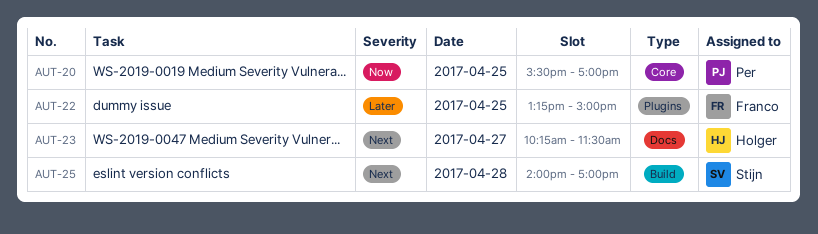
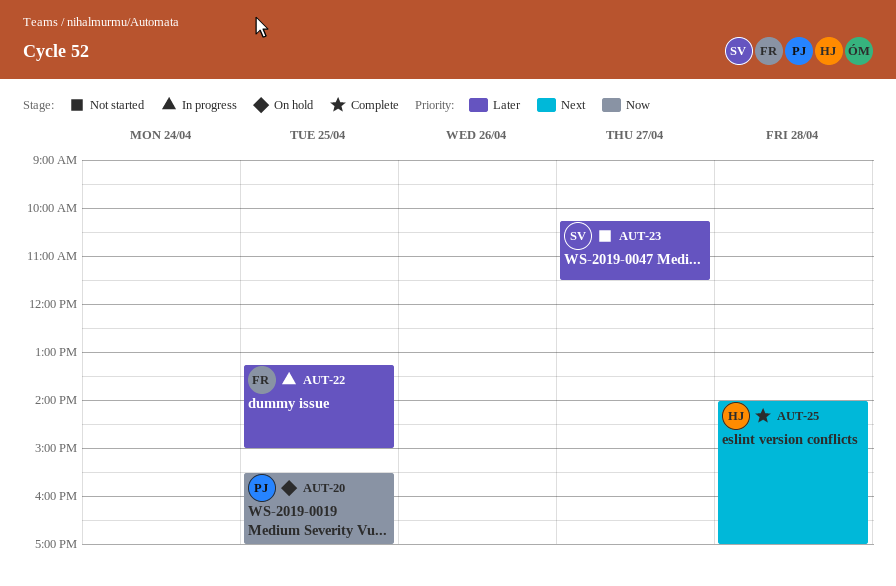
AUT-23, owner: Holger -> Stijn
AUT-23, priority: Next -> Later
AUT-25, owner: Stijn -> Holger

